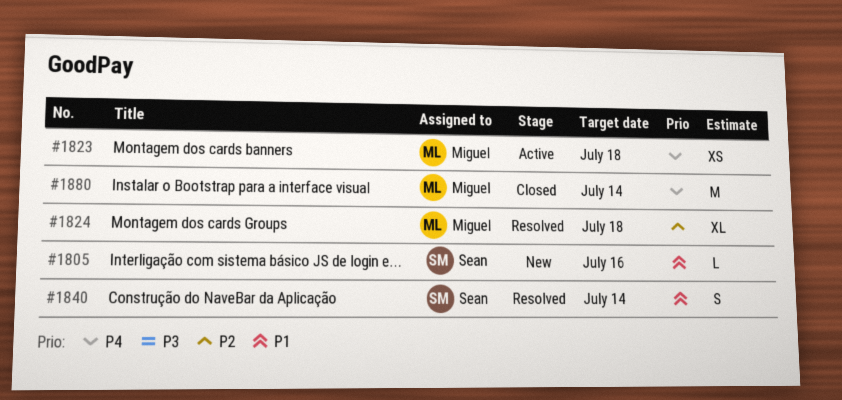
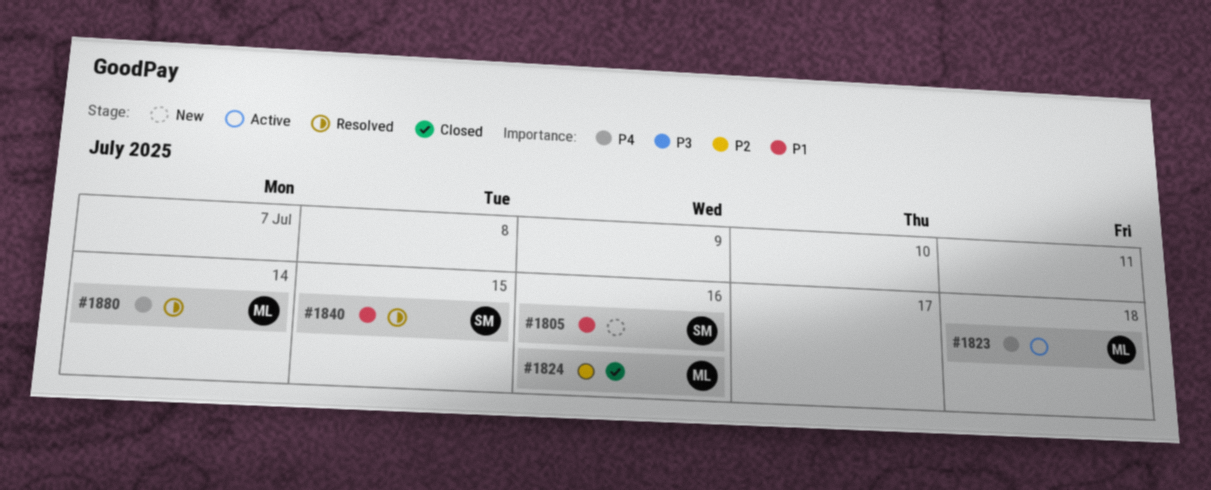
#1824, status: Resolved -> Closed
#1824, due: Jul 18 -> Jul 16
#1840, due: Jul 14 -> Jul 15
#1880, status: Closed -> Resolved

